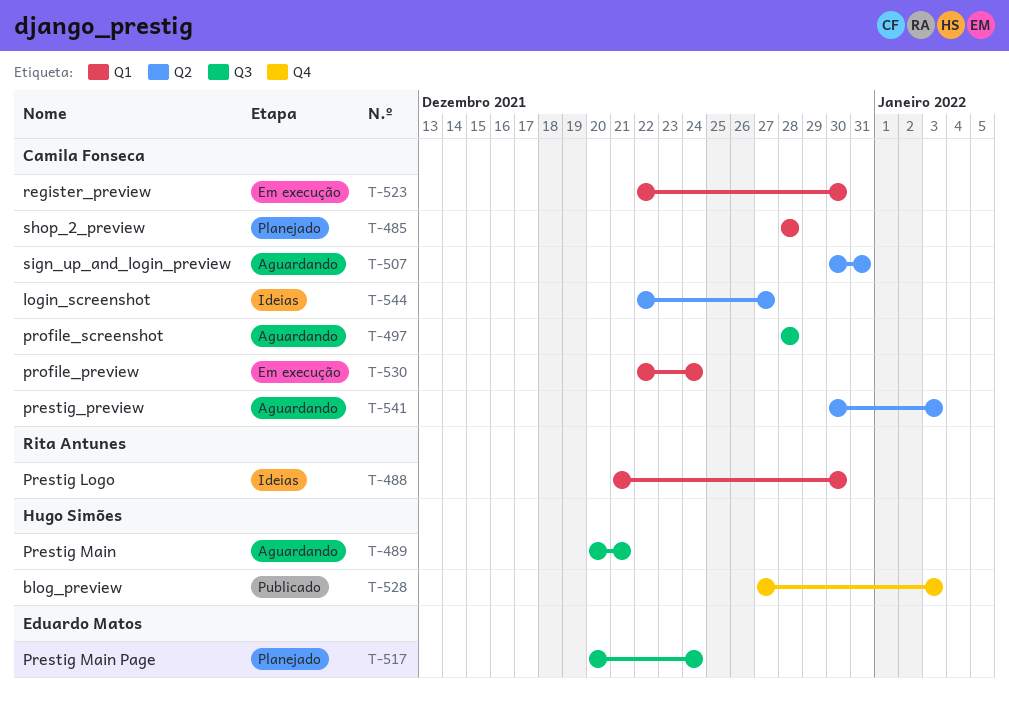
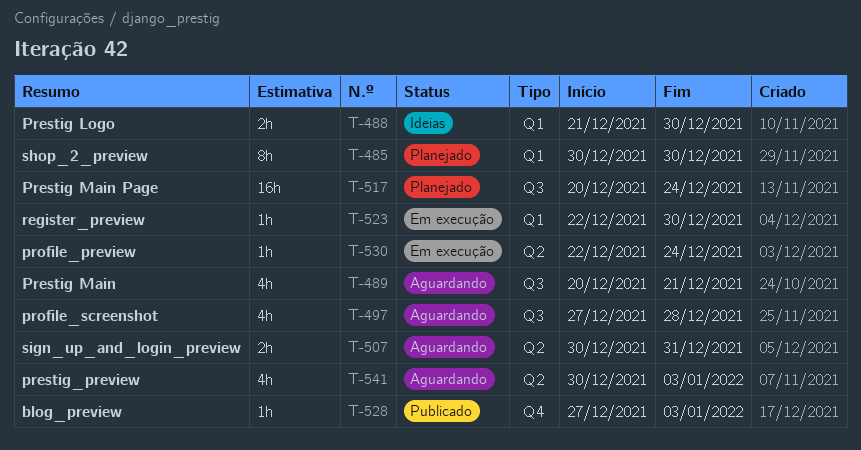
T-485, start: Dec 28 -> Dec 30
T-485, due: Dec 28 -> Dec 30
T-497, start: Dec 28 -> Dec 27
T-530, label: Q1 -> Q2
T-544: present -> none

